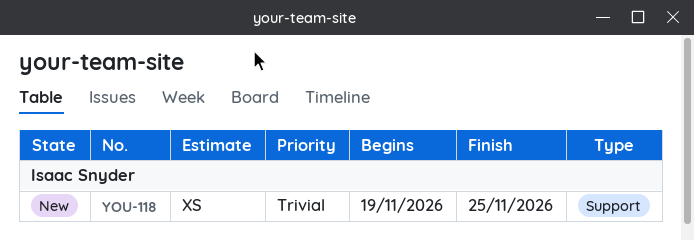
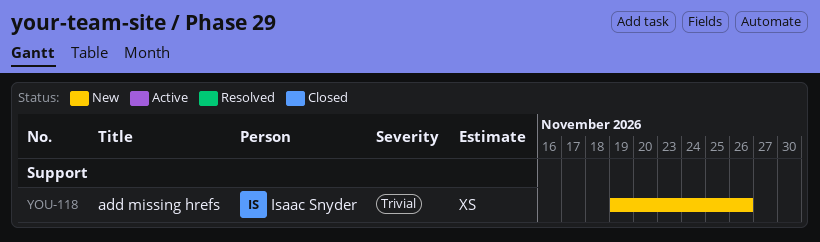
YOU-118, due: Nov 25 -> Nov 26

